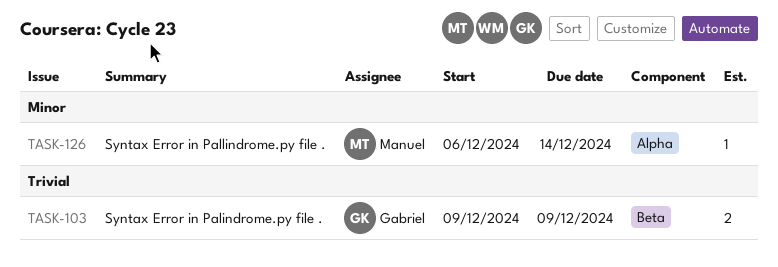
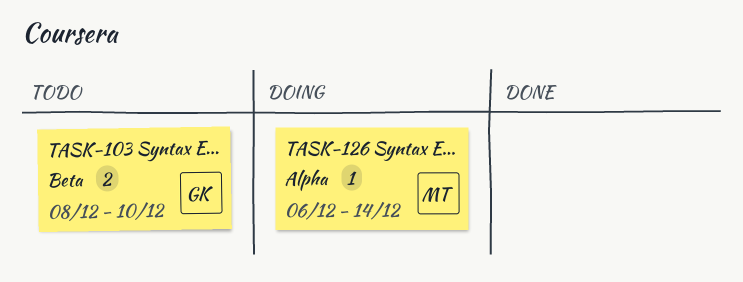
TASK-103, start: Dec 9 -> Dec 8
TASK-103, due: Dec 9 -> Dec 10

